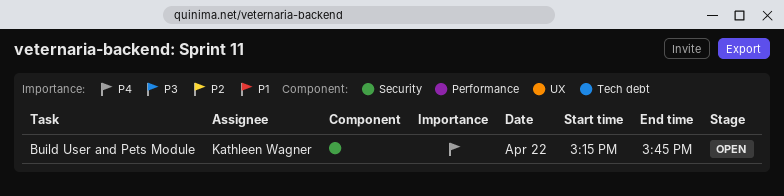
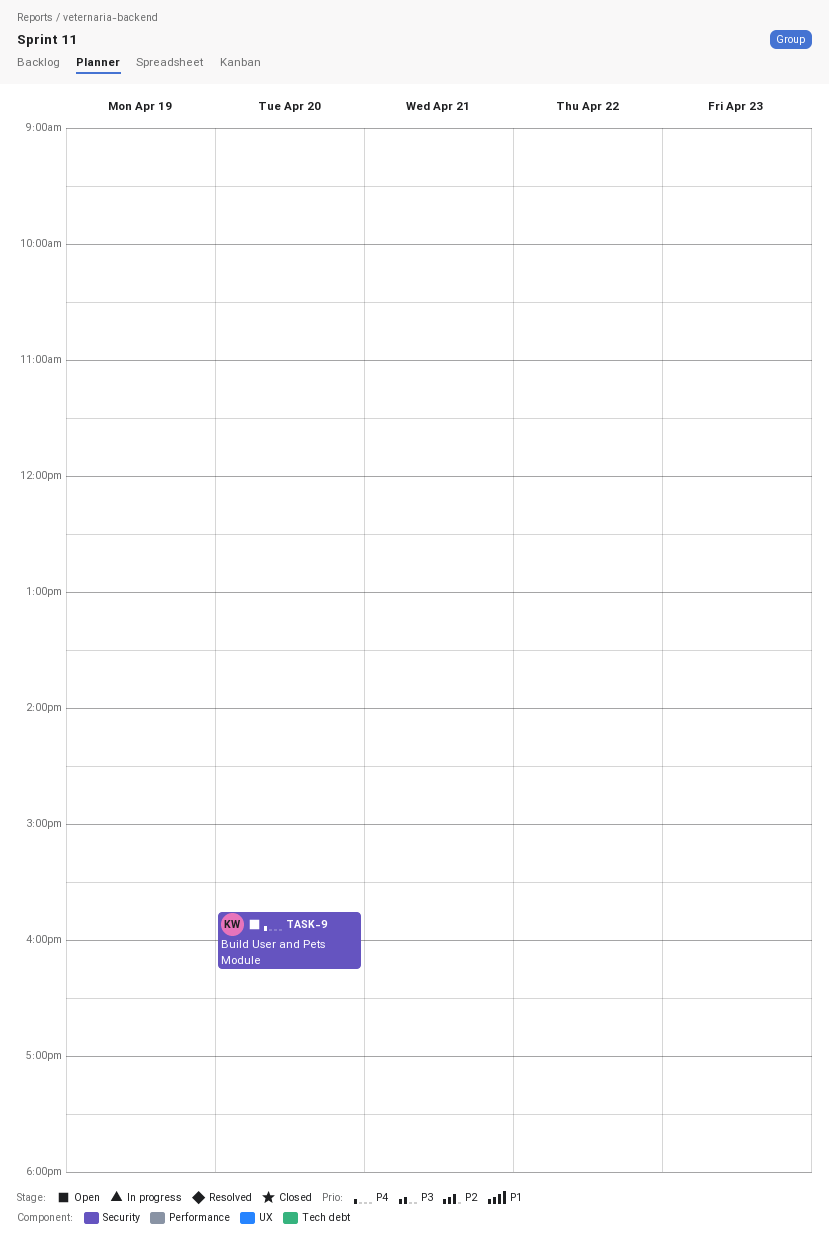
Build User and Pets Module, day: Apr 22 -> Apr 20
Build User and Pets Module, begins: 15:15 -> 15:45
Build User and Pets Module, ends: 15:45 -> 16:15

